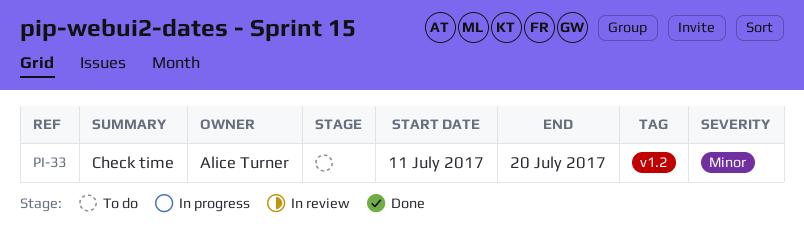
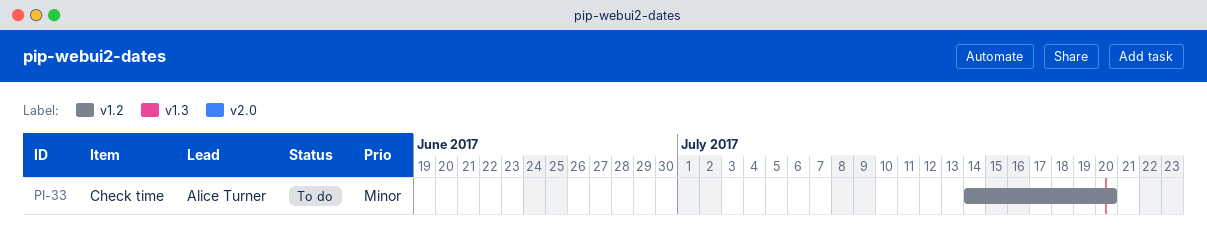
PI-33, start: Jul 11 -> Jul 14

